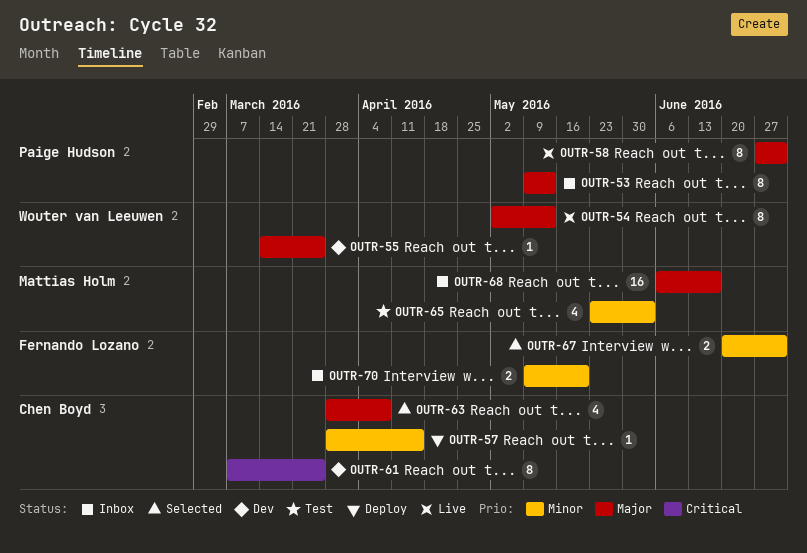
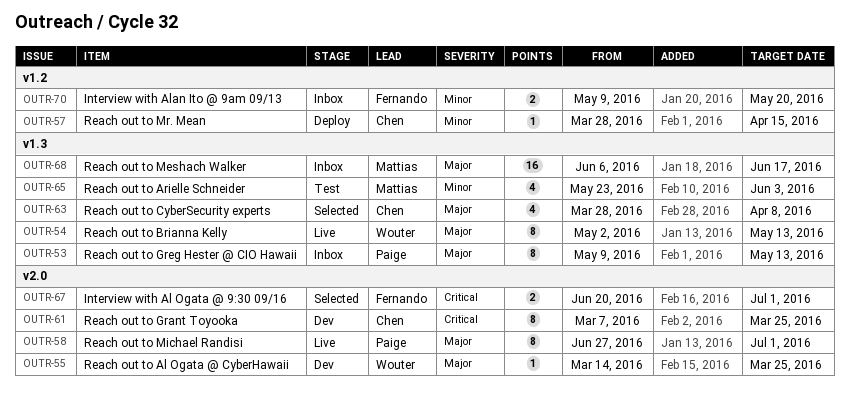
OUTR-67, priority: Minor -> Critical

